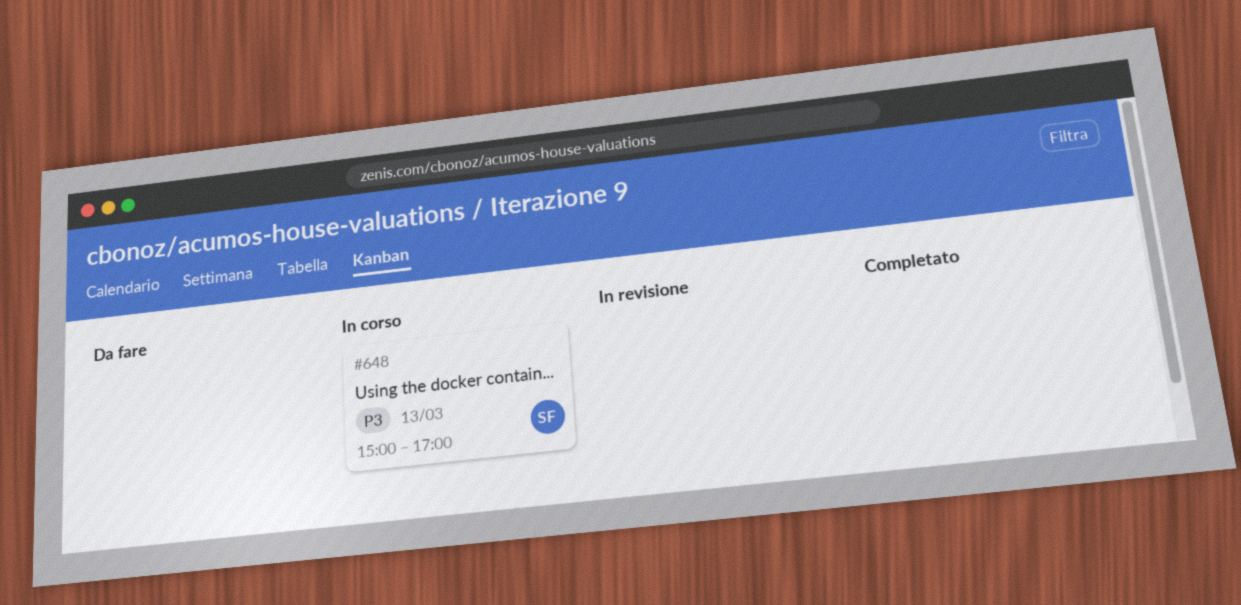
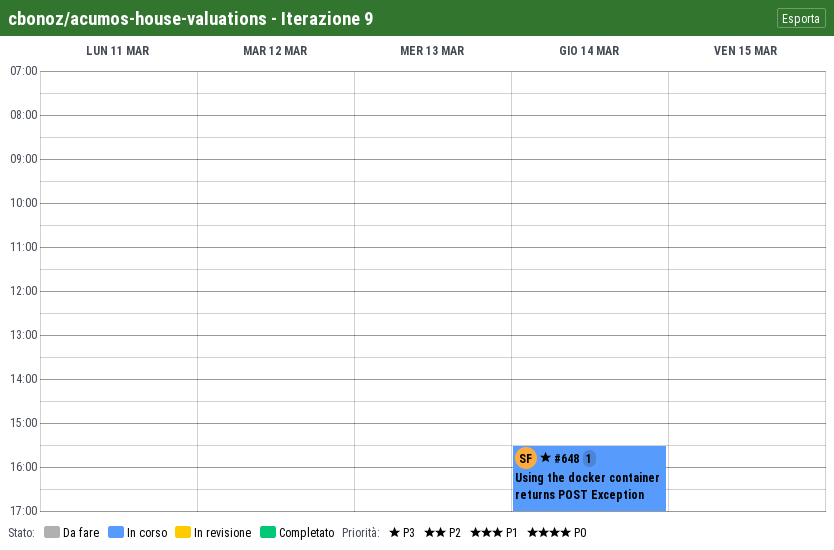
#648, day: Mar 13 -> Mar 14
#648, begins: 15:00 -> 15:30

